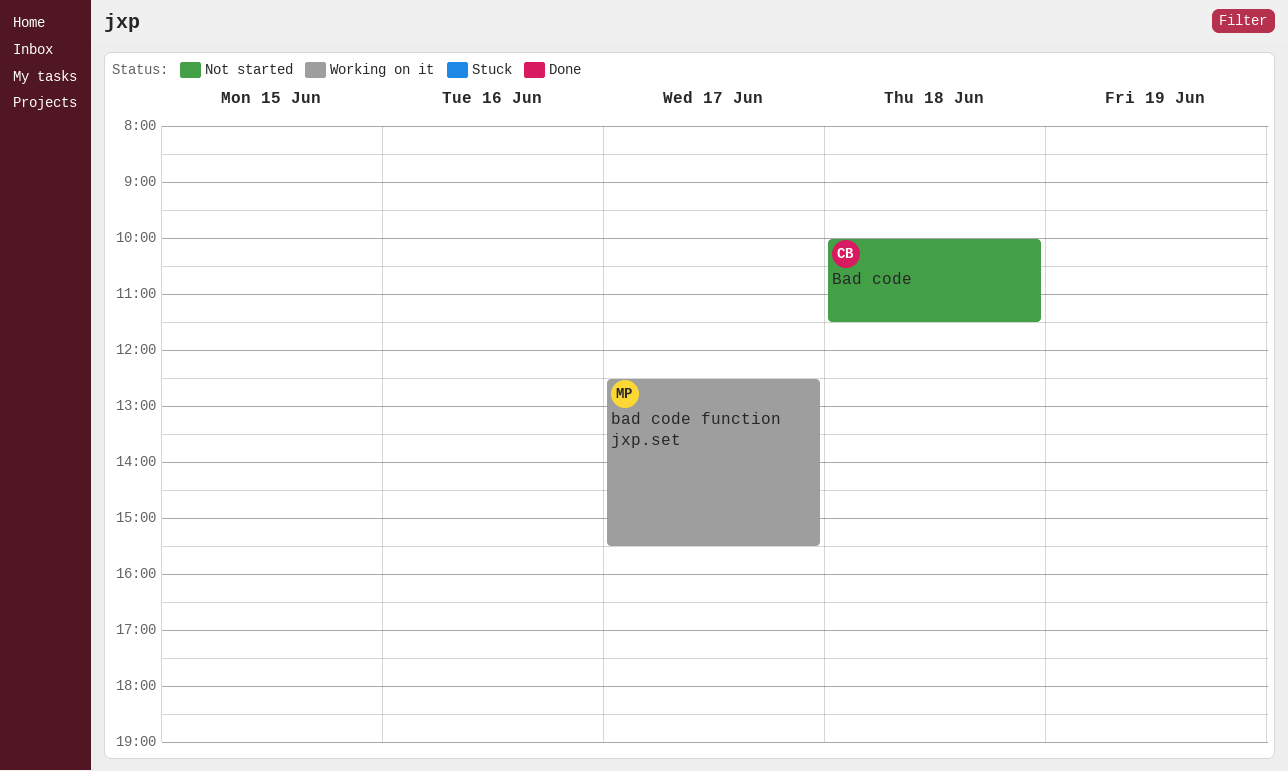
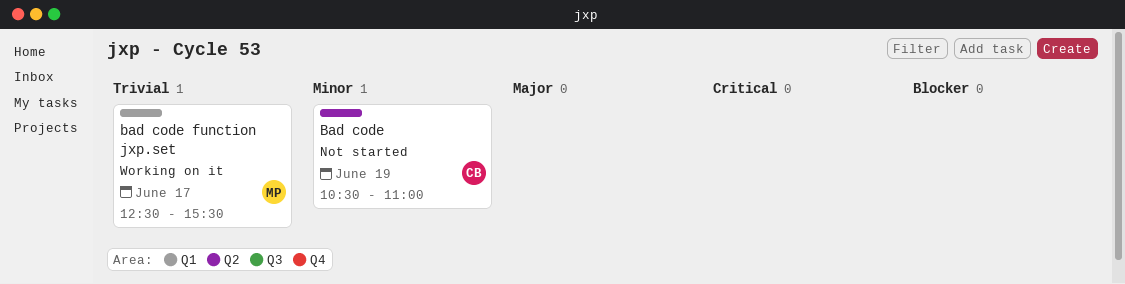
Bad code, day: Jun 18 -> Jun 19
Bad code, begins: 10:00 -> 10:30
Bad code, ends: 11:30 -> 11:00

